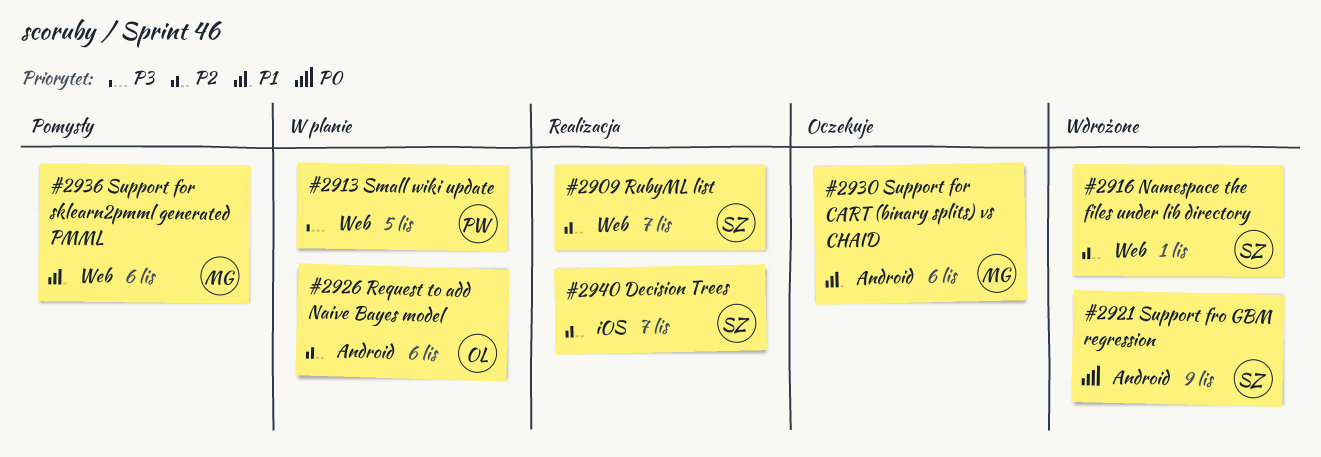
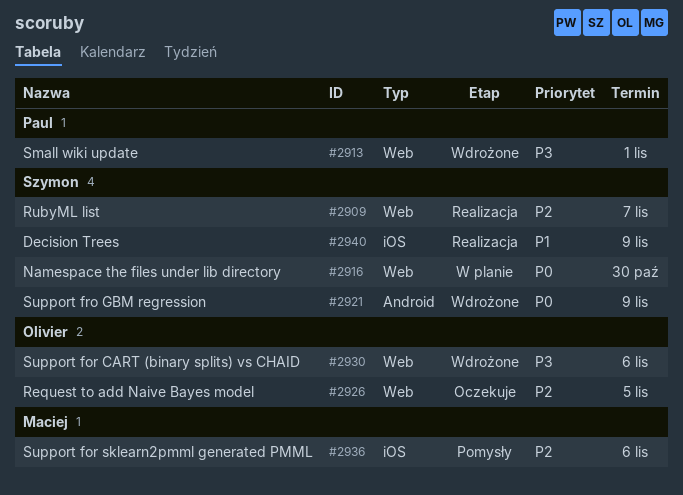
#2913, status: W planie -> Wdrożone
#2913, due: Nov 5 -> Nov 1
#2916, status: Wdrożone -> W planie
#2916, priority: P2 -> P0
#2916, due: Nov 1 -> Oct 30
#2926, status: W planie -> Oczekuje
#2926, label: Android -> Web
#2926, due: Nov 6 -> Nov 5
#2930, status: Oczekuje -> Wdrożone
#2930, owner: Maciej -> Olivier
#2930, priority: P1 -> P3
#2930, label: Android -> Web
#2936, priority: P1 -> P2
#2936, label: Web -> iOS
#2940, priority: P2 -> P1
#2940, due: Nov 7 -> Nov 9

